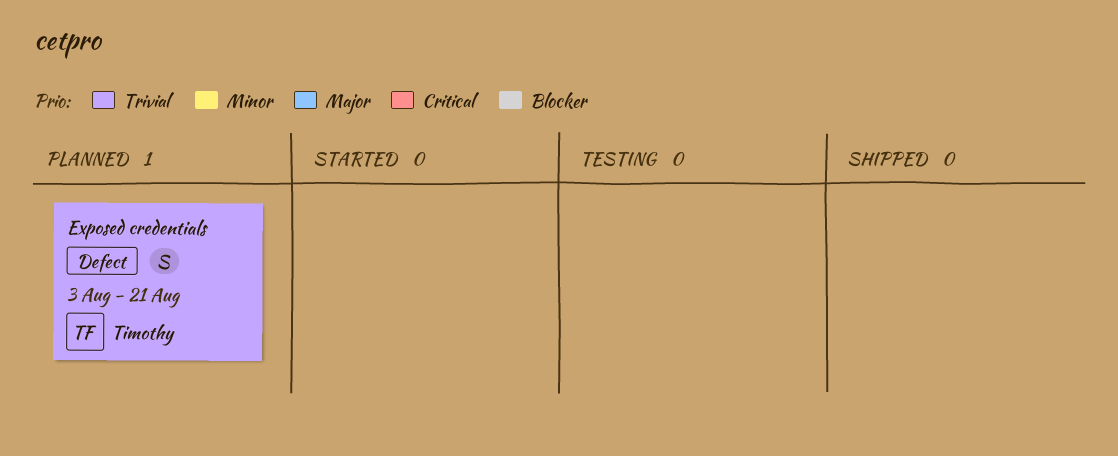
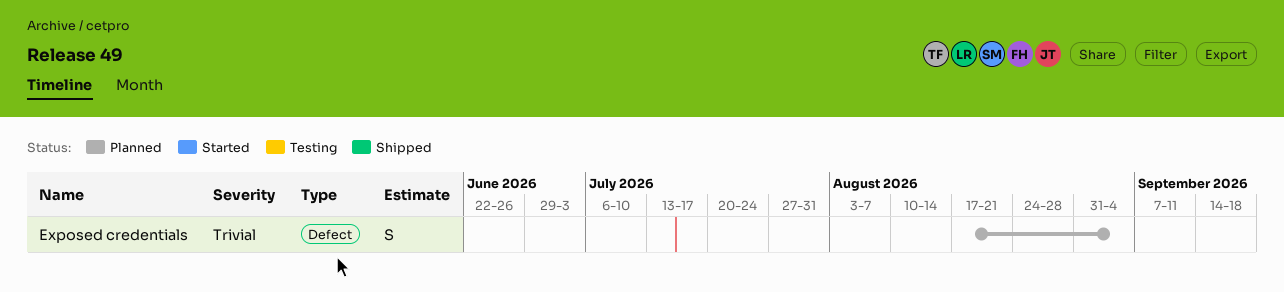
Exposed credentials, start: Aug 3 -> Aug 17
Exposed credentials, due: Aug 21 -> Sep 4

